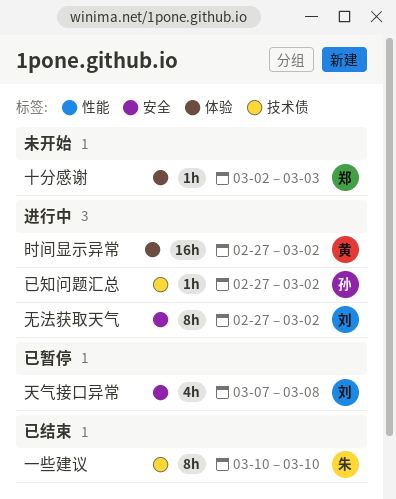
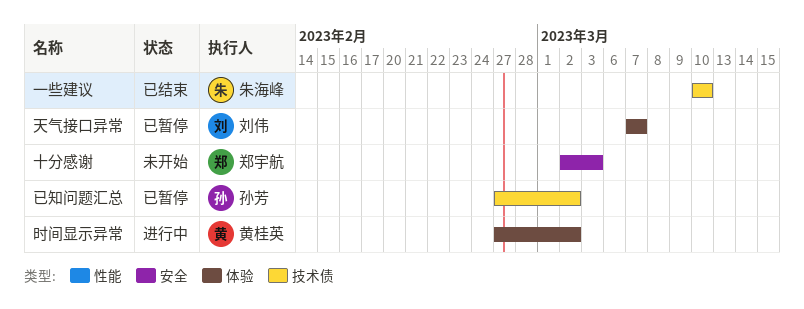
十分感谢, label: 体验 -> 安全
天气接口异常, label: 安全 -> 体验
天气接口异常, due: Mar 8 -> Mar 7
已知问题汇总, status: 进行中 -> 已暂停
无法获取天气: present -> none

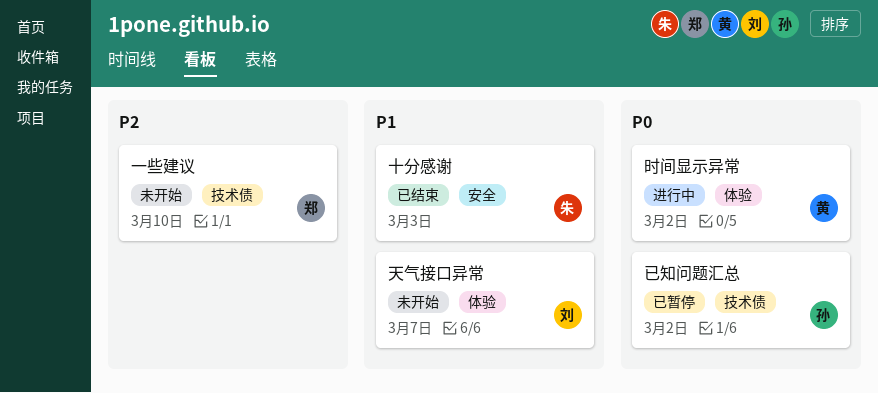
一些建议, status: 已结束 -> 未开始
一些建议, owner: 朱海峰 -> 郑宇航
十分感谢, status: 未开始 -> 已结束
十分感谢, owner: 郑宇航 -> 朱海峰
天气接口异常, status: 已暂停 -> 未开始

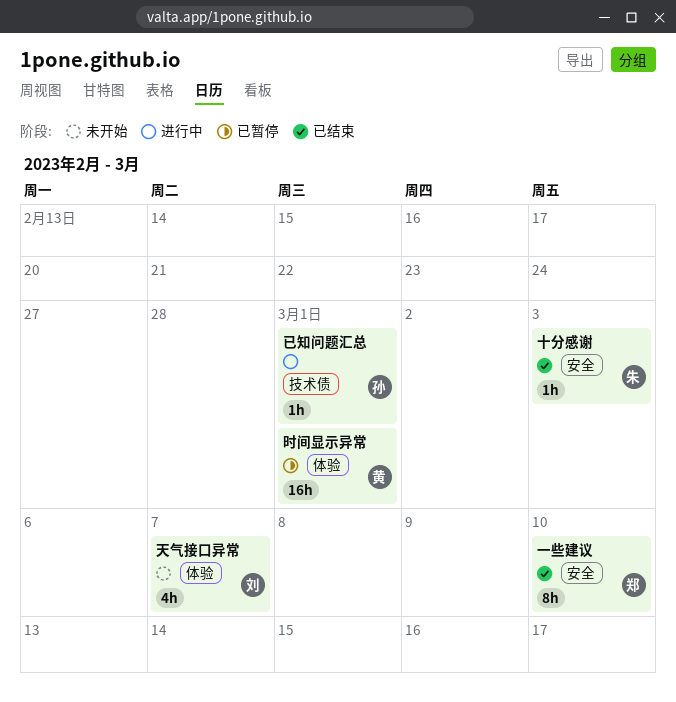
一些建议, status: 未开始 -> 已结束
一些建议, label: 技术债 -> 安全
已知问题汇总, status: 已暂停 -> 进行中
已知问题汇总, due: Mar 2 -> Mar 1
时间显示异常, status: 进行中 -> 已暂停
时间显示异常, due: Mar 2 -> Mar 1

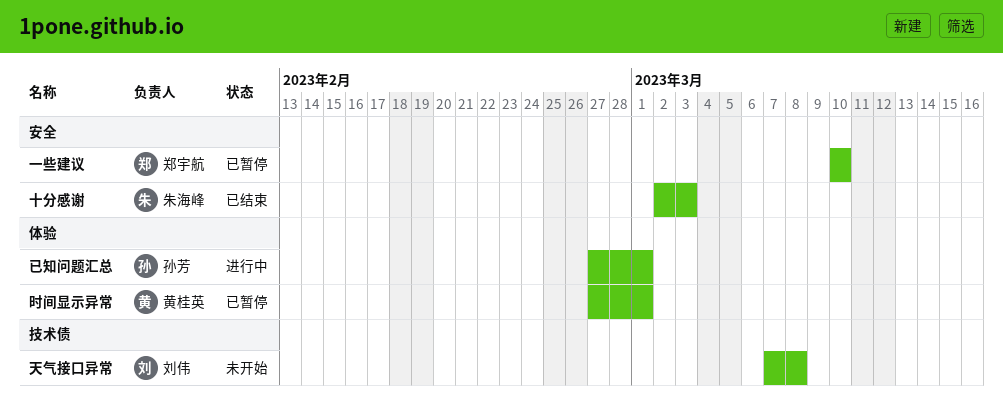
一些建议, status: 已结束 -> 已暂停
天气接口异常, label: 体验 -> 技术债
天气接口异常, due: Mar 7 -> Mar 8
已知问题汇总, label: 技术债 -> 体验

